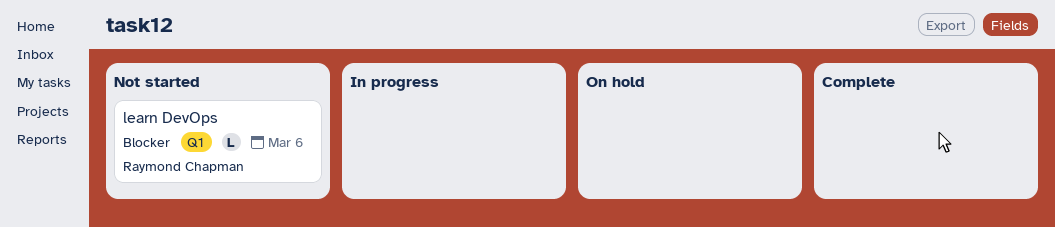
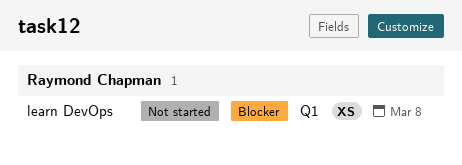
learn DevOps, estimate: L -> XS
learn DevOps, due: Mar 6 -> Mar 8

